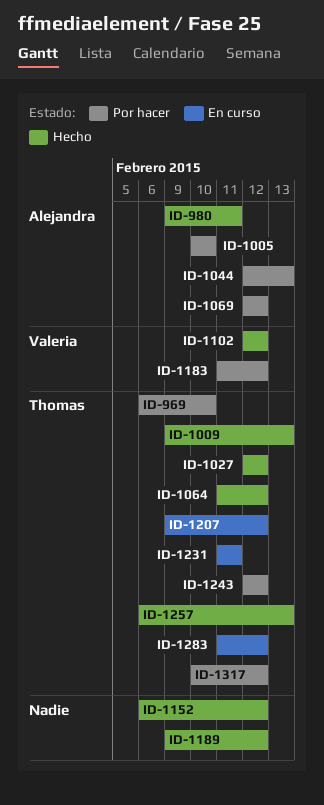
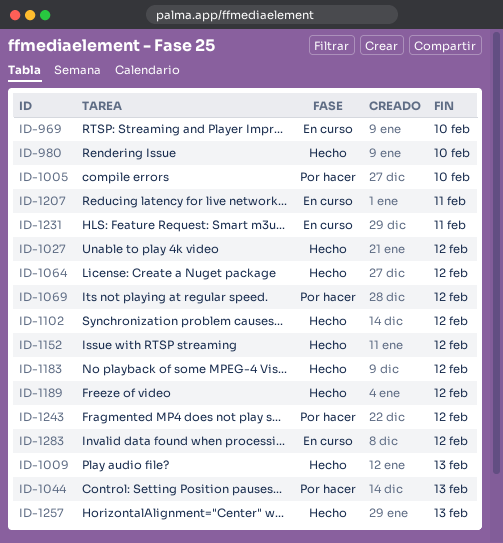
ID-969, status: Por hacer -> En curso
ID-980, due: Feb 11 -> Feb 10
ID-1183, status: Por hacer -> Hecho
ID-1207, due: Feb 12 -> Feb 11
ID-1317: present -> none

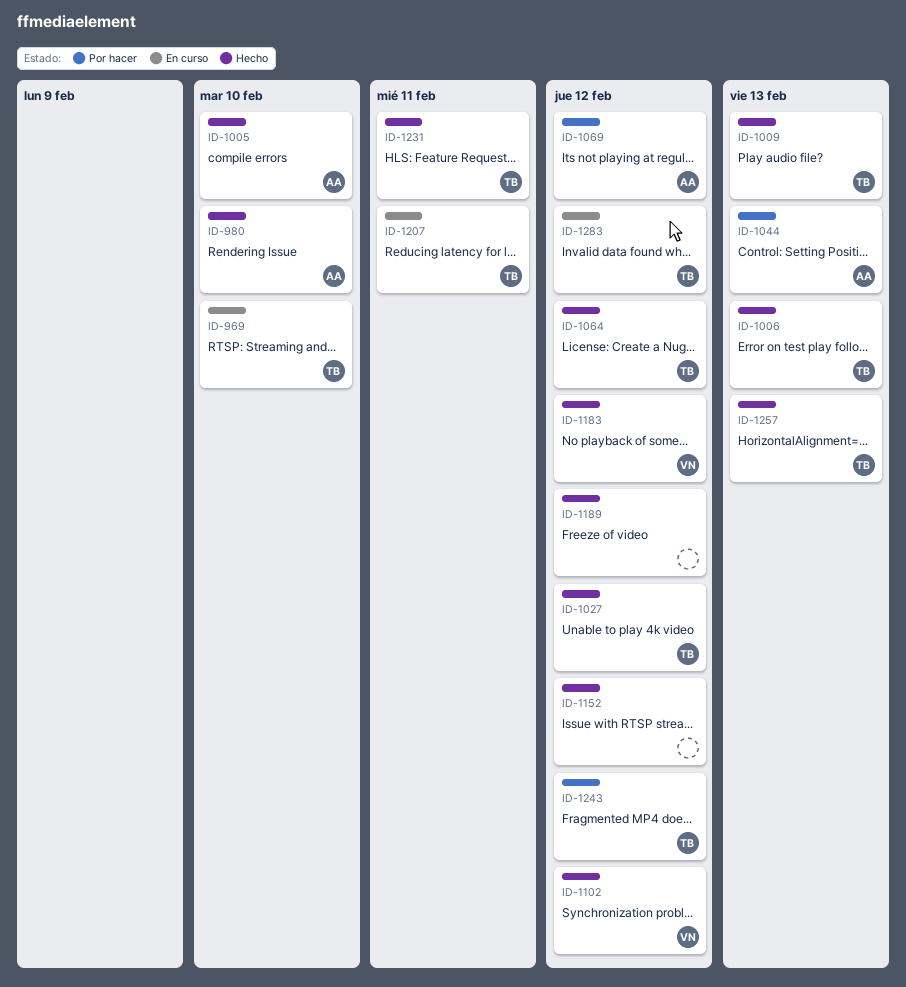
ID-1005, status: Por hacer -> Hecho
ID-1006: none -> present
ID-1231, status: En curso -> Hecho

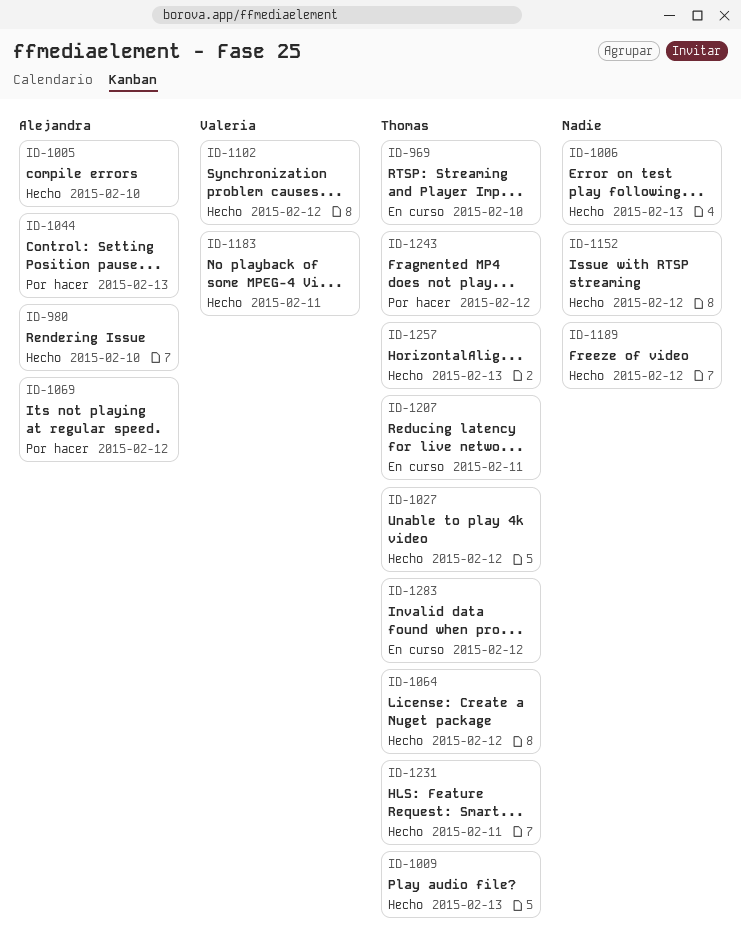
ID-1006, owner: Thomas -> none
ID-1183, due: Feb 12 -> Feb 11

